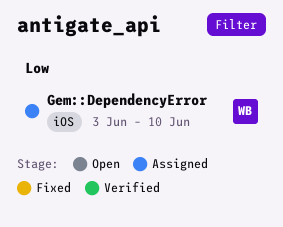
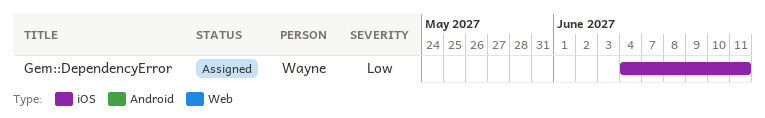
Gem::DependencyError, start: Jun 3 -> Jun 4
Gem::DependencyError, due: Jun 10 -> Jun 11

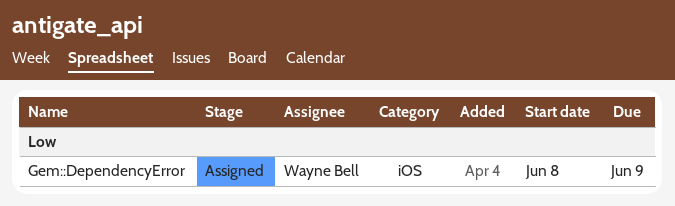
Gem::DependencyError, start: Jun 4 -> Jun 8
Gem::DependencyError, due: Jun 11 -> Jun 9

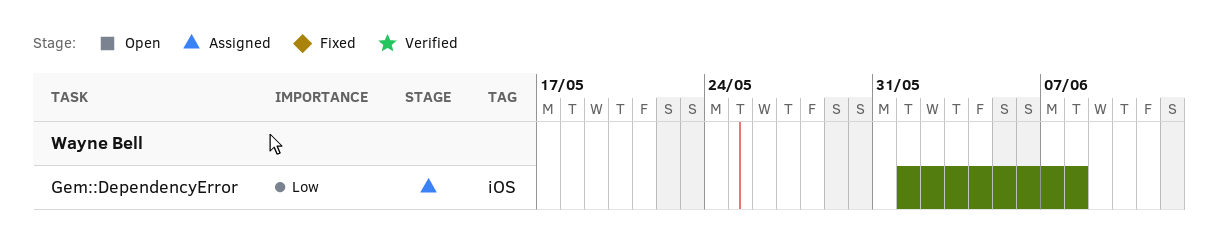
Gem::DependencyError, start: Jun 8 -> Jun 1
Gem::DependencyError, due: Jun 9 -> Jun 8

